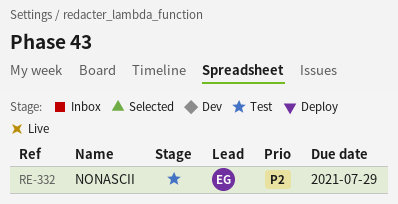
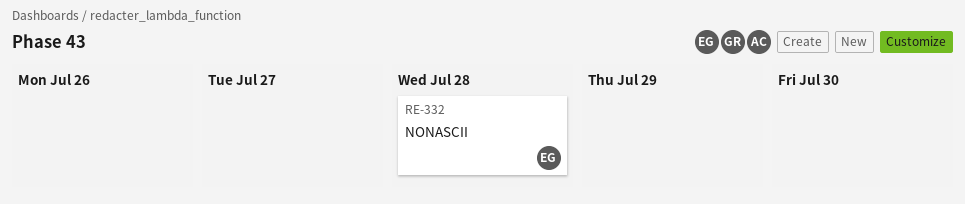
RE-332, due: Jul 29 -> Jul 28

